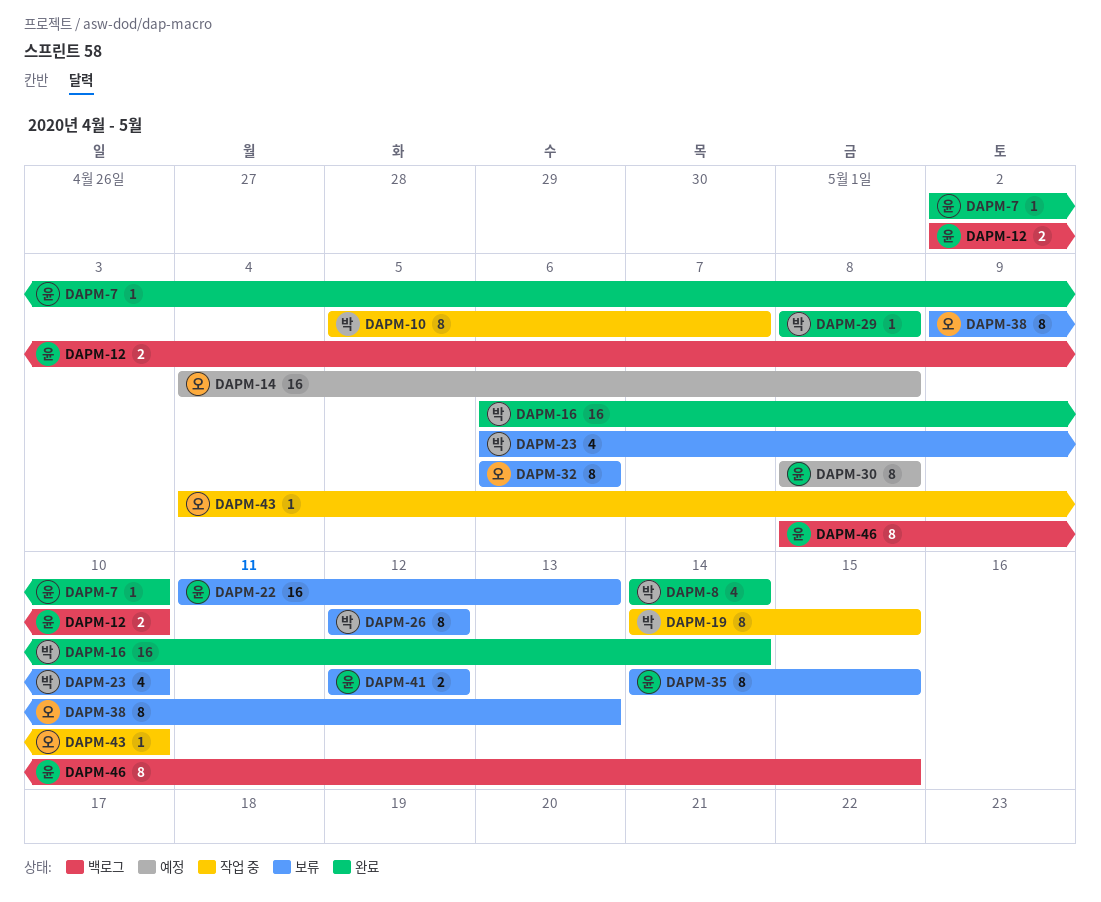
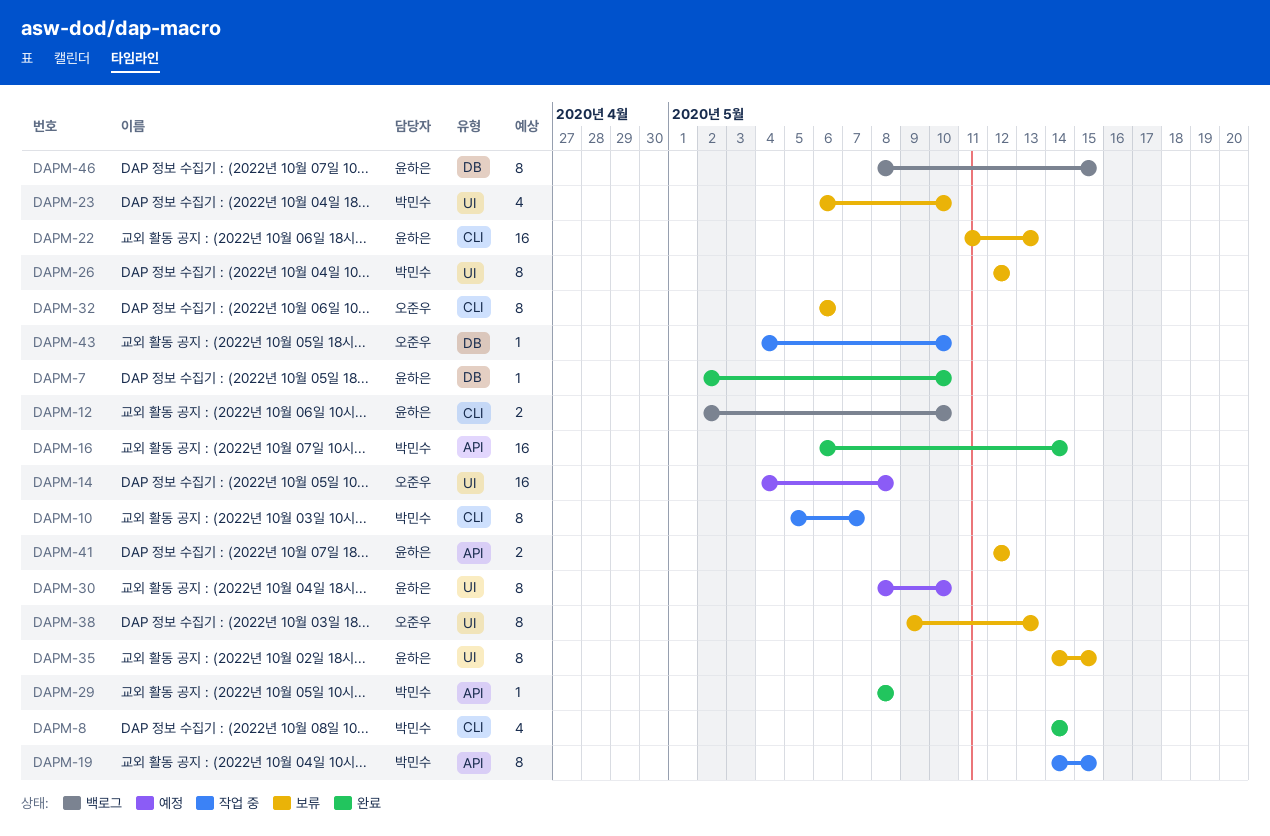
DAPM-30, due: May 8 -> May 10

